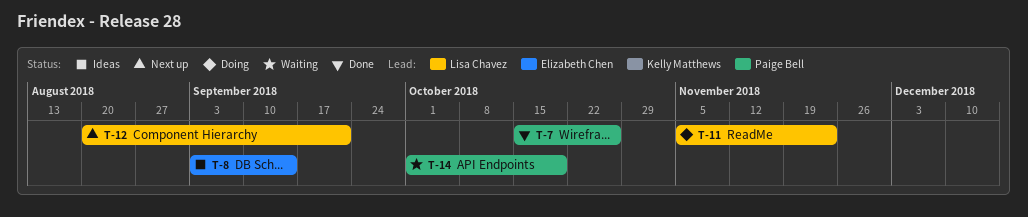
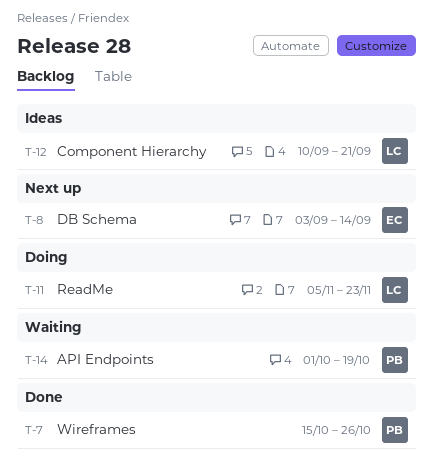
T-8, status: Ideas -> Next up
T-12, status: Next up -> Ideas
T-12, start: Aug 20 -> Sep 10

